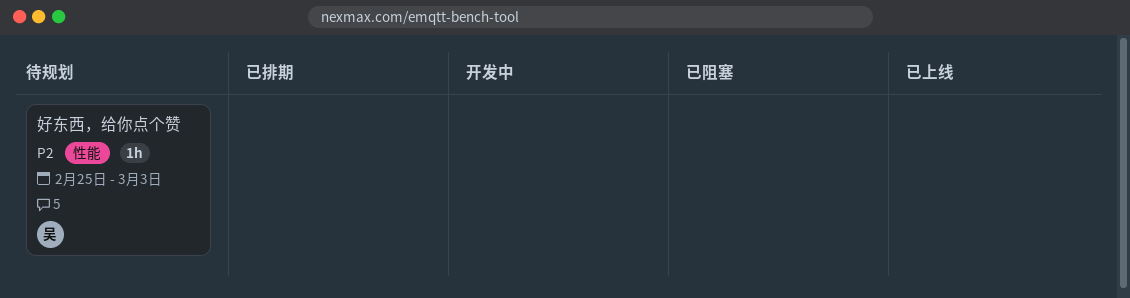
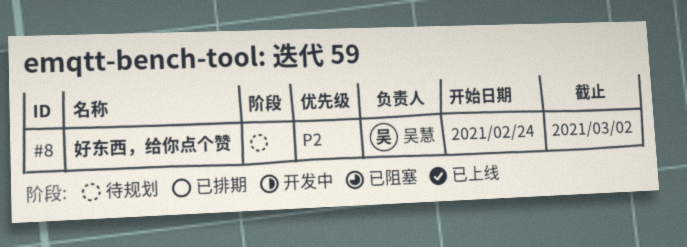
好东西，给你点个赞, start: Feb 25 -> Feb 24
好东西，给你点个赞, due: Mar 3 -> Mar 2

